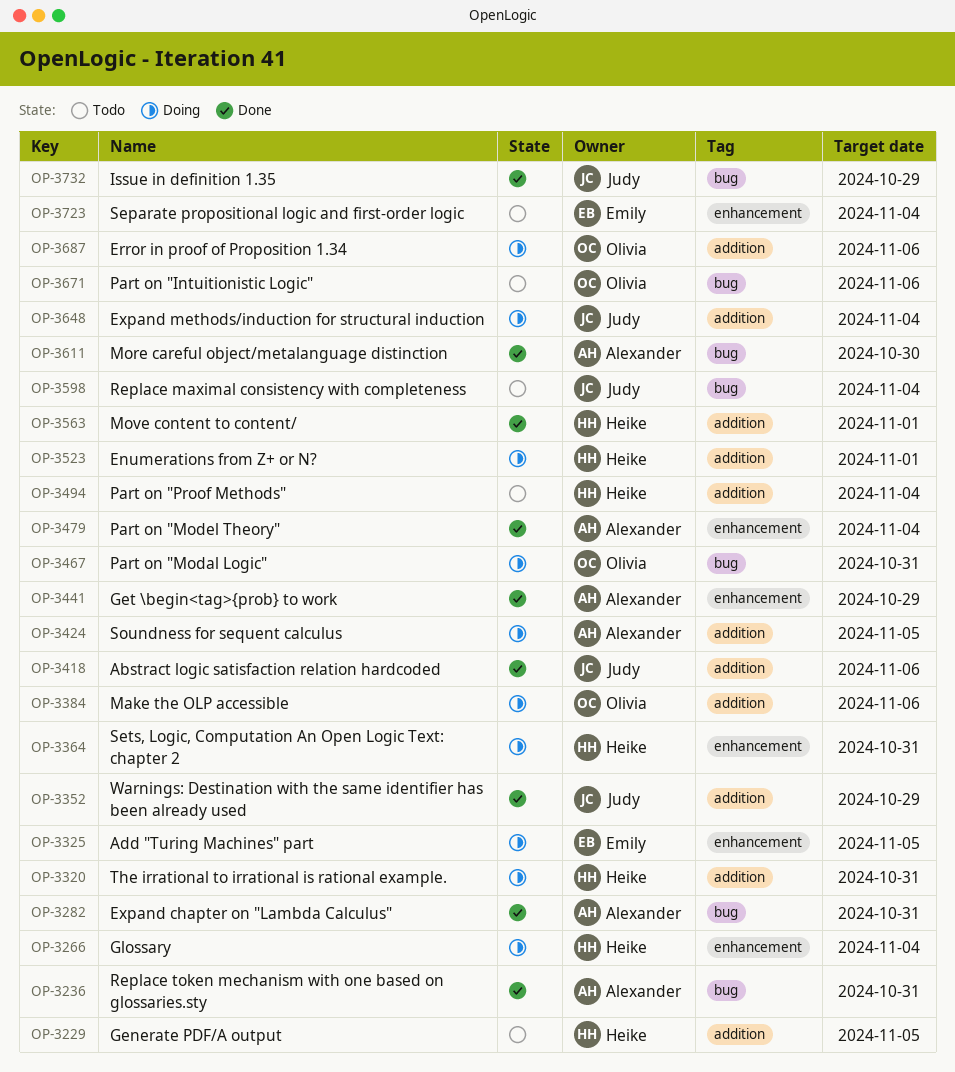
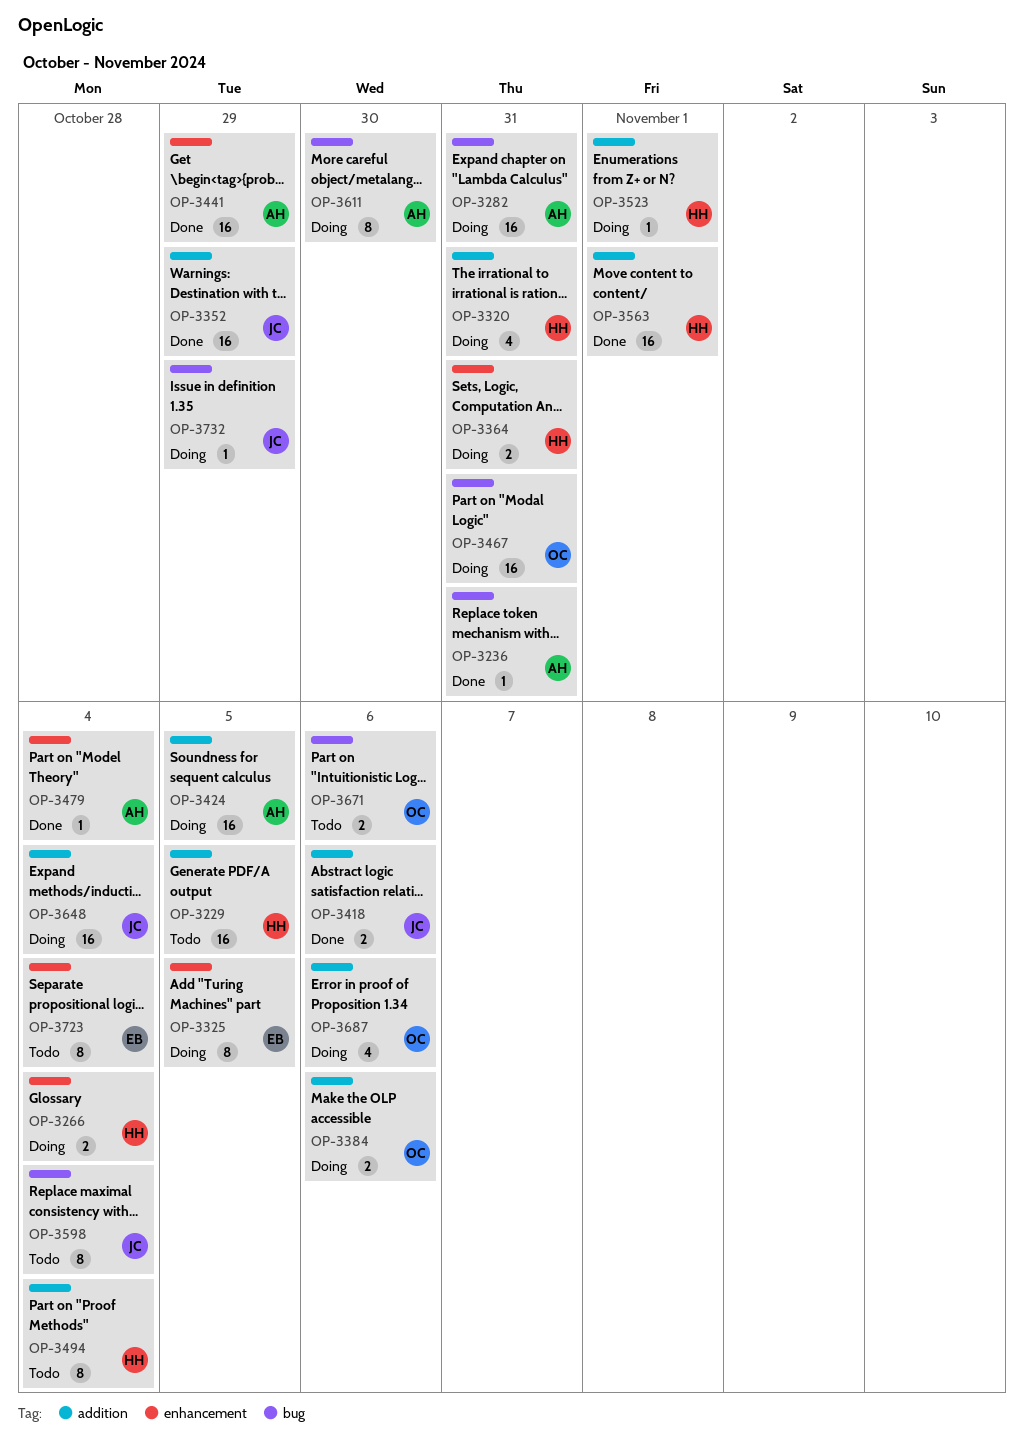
OP-3282, status: Done -> Doing
OP-3611, status: Done -> Doing
OP-3732, status: Done -> Doing

